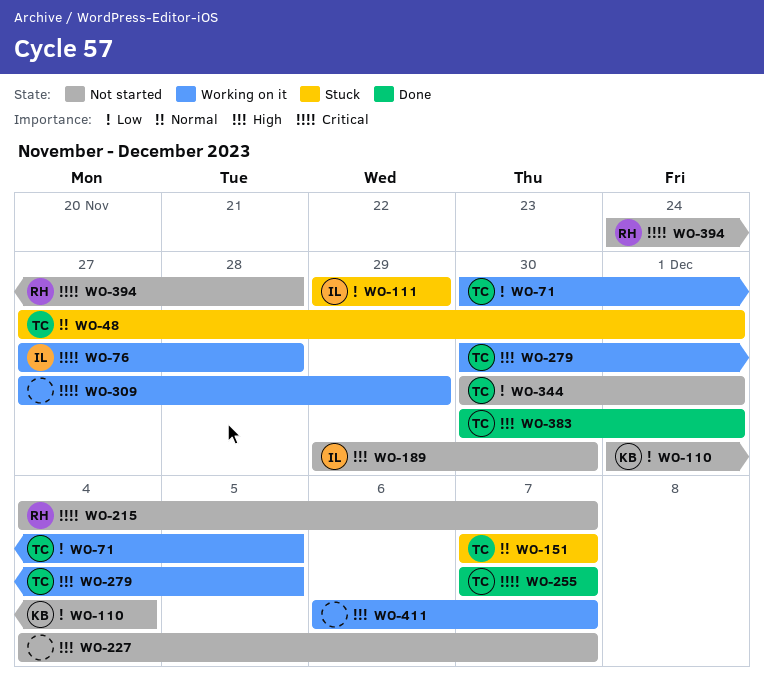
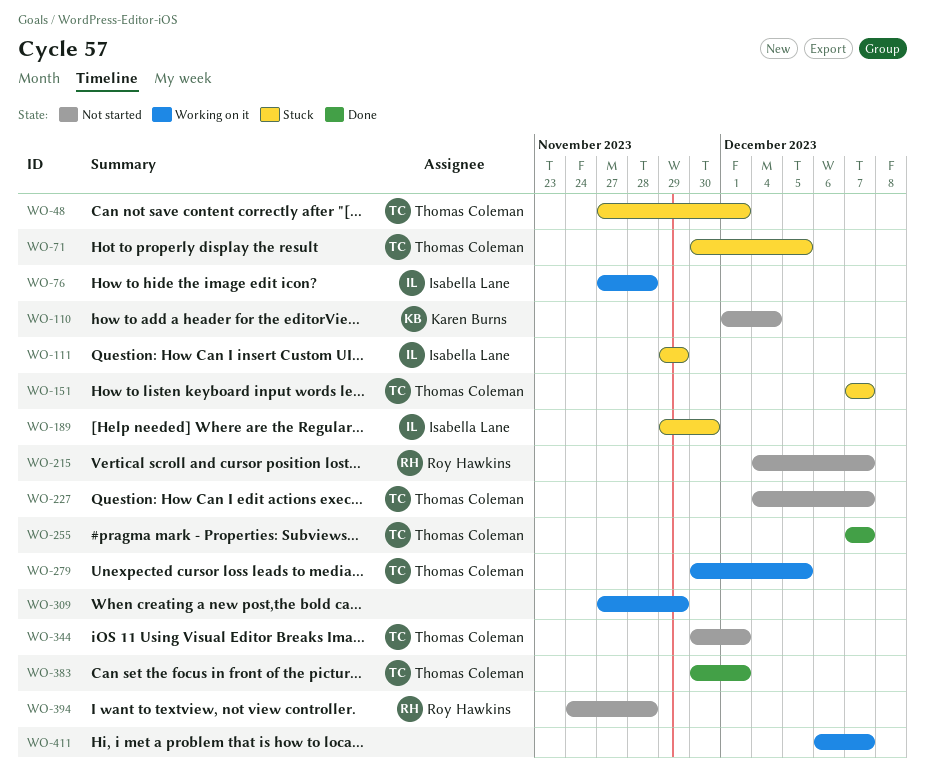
WO-71, status: Working on it -> Stuck
WO-189, status: Not started -> Stuck
WO-227, owner: none -> Thomas Coleman

